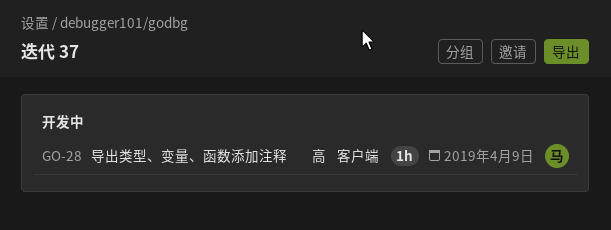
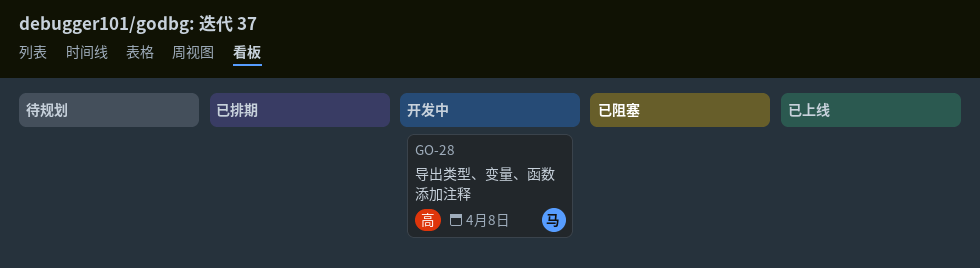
GO-28, due: Apr 9 -> Apr 8

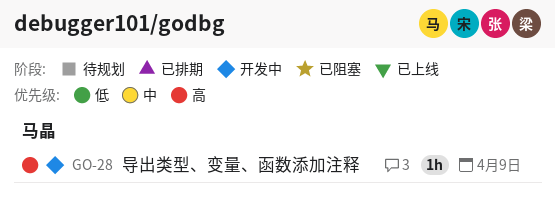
GO-28, due: Apr 8 -> Apr 9

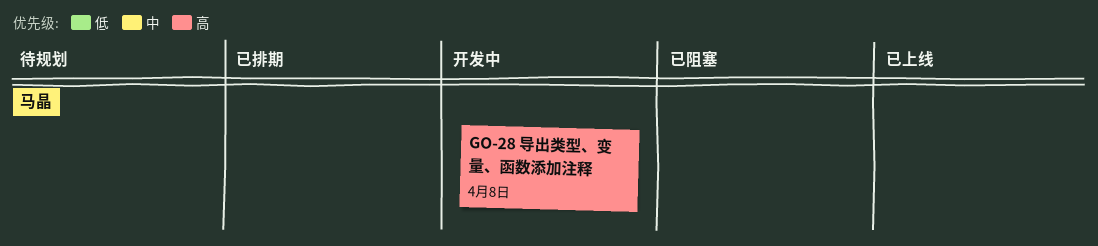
GO-28, due: Apr 9 -> Apr 8

